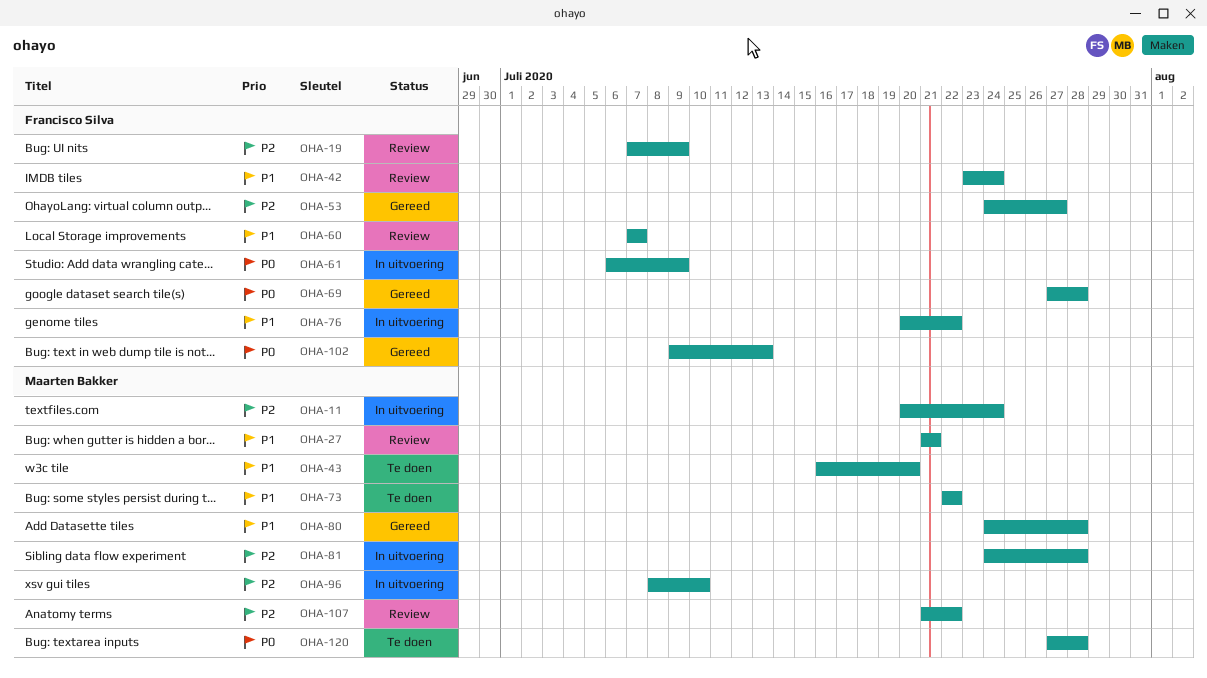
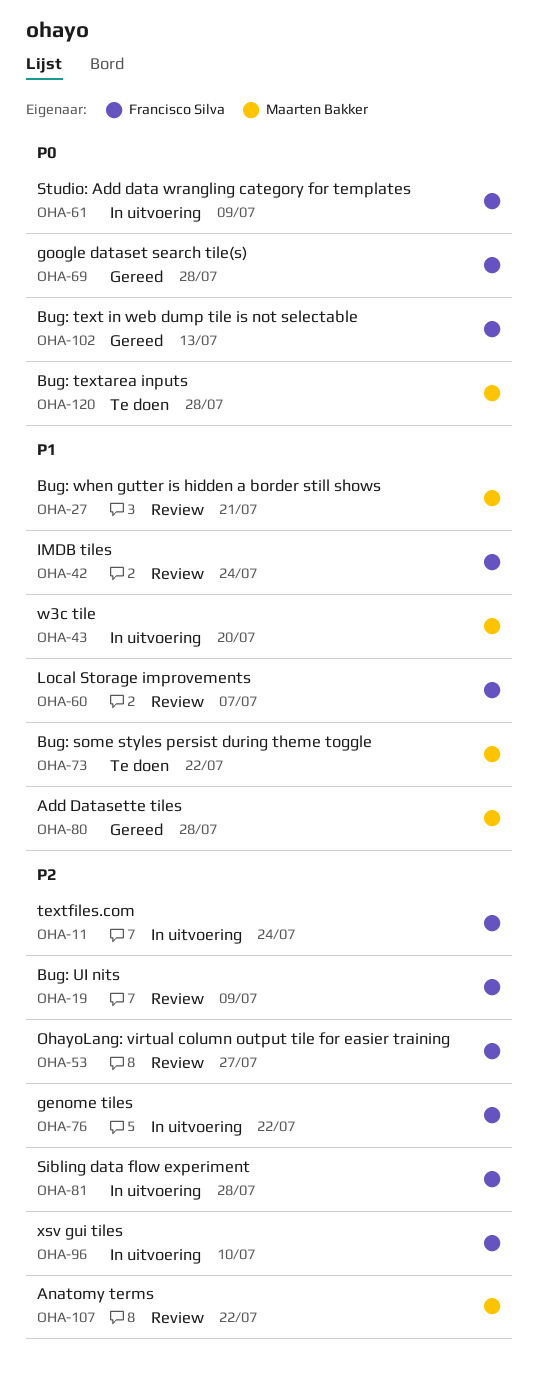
OHA-11, owner: Maarten Bakker -> Francisco Silva
OHA-43, status: Te doen -> In uitvoering
OHA-53, status: Gereed -> Review
OHA-76, priority: P1 -> P2
OHA-81, owner: Maarten Bakker -> Francisco Silva
OHA-96, owner: Maarten Bakker -> Francisco Silva

